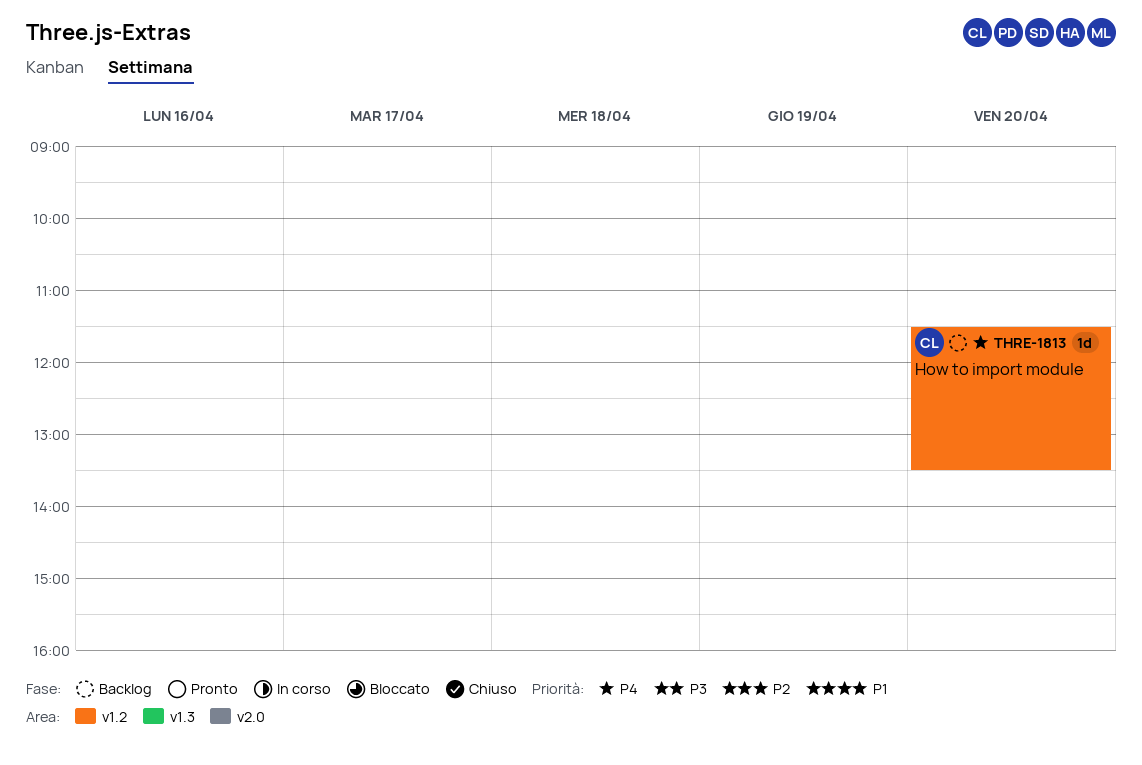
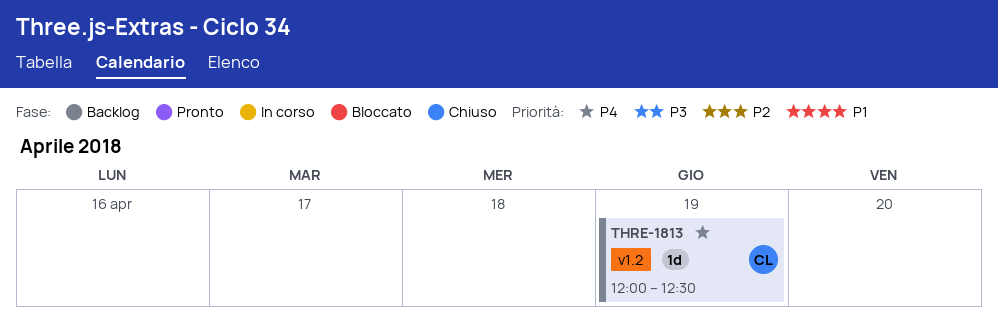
THRE-1813, day: Apr 20 -> Apr 19
THRE-1813, begins: 11:30 -> 12:00
THRE-1813, ends: 13:30 -> 12:30

